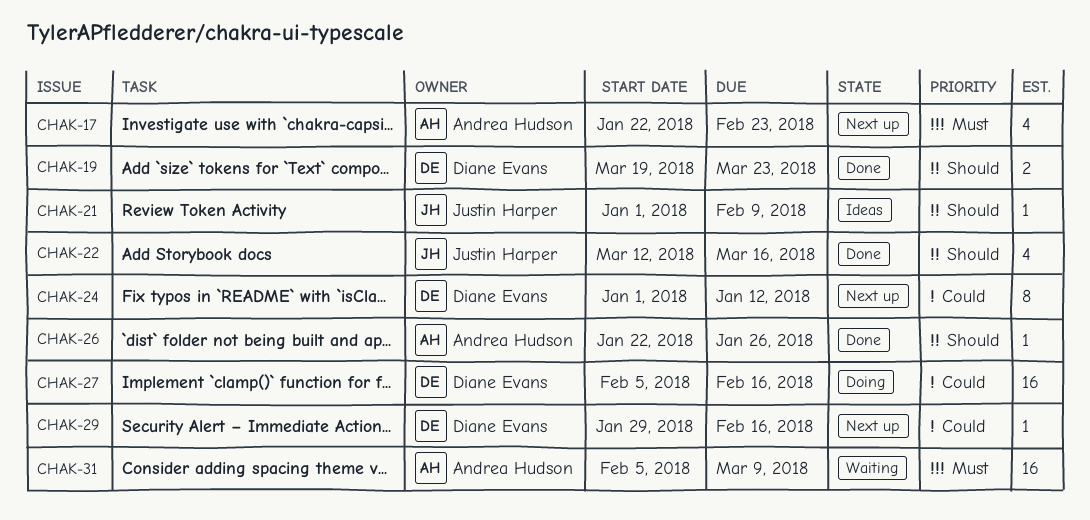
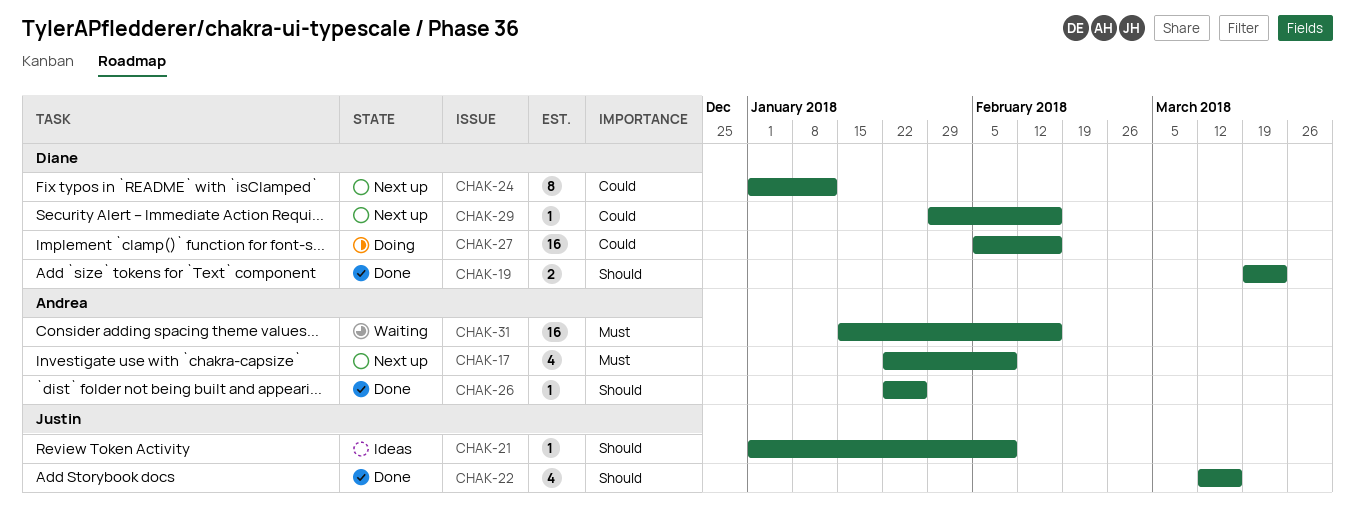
CHAK-17, due: Feb 23 -> Feb 9
CHAK-31, start: Feb 5 -> Jan 15
CHAK-31, due: Mar 9 -> Feb 16

